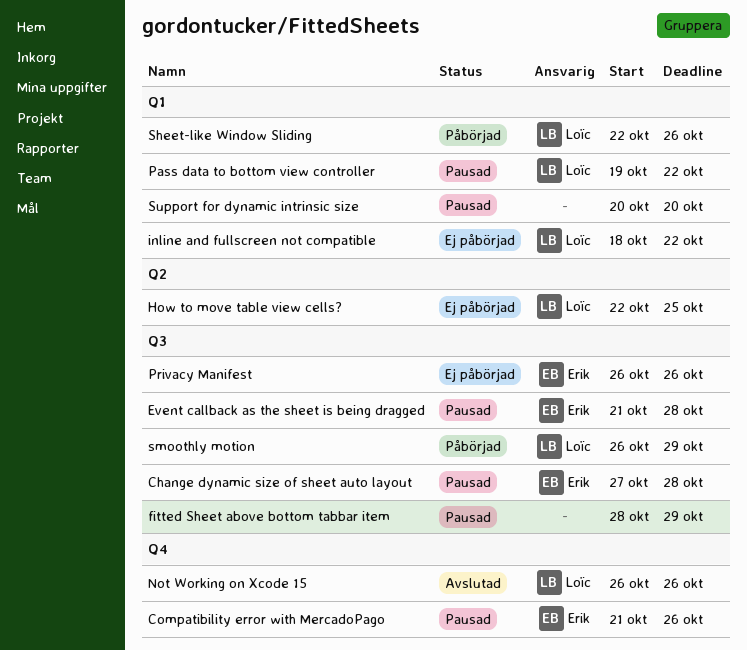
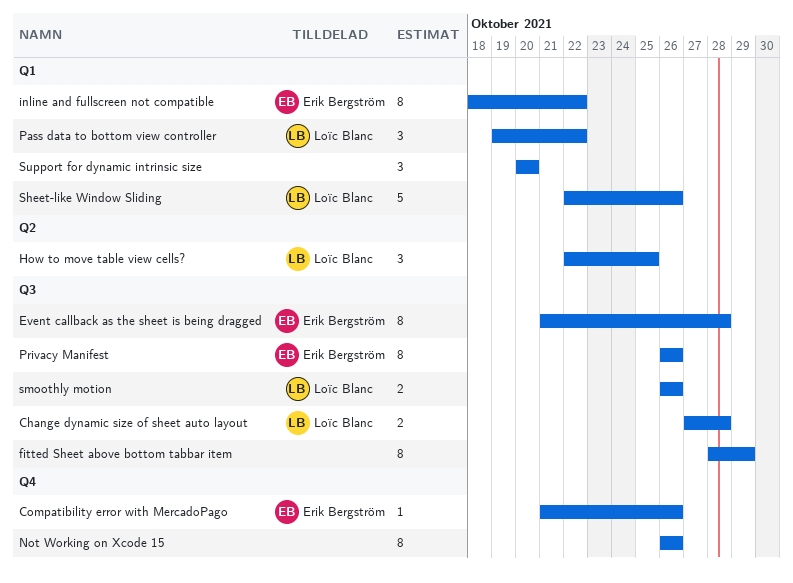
Change dynamic size of sheet auto layout, owner: Erik Bergström -> Loïc Blanc
inline and fullscreen not compatible, owner: Loïc Blanc -> Erik Bergström
Not Working on Xcode 15, owner: Loïc Blanc -> none
smoothly motion, due: Oct 29 -> Oct 26

